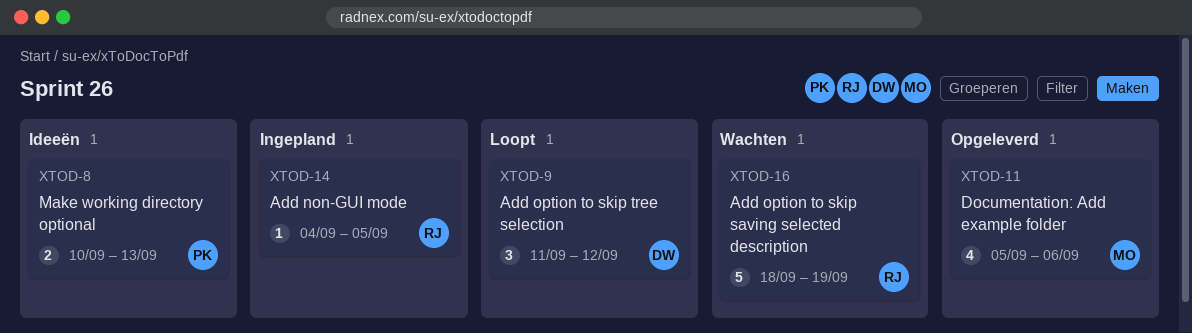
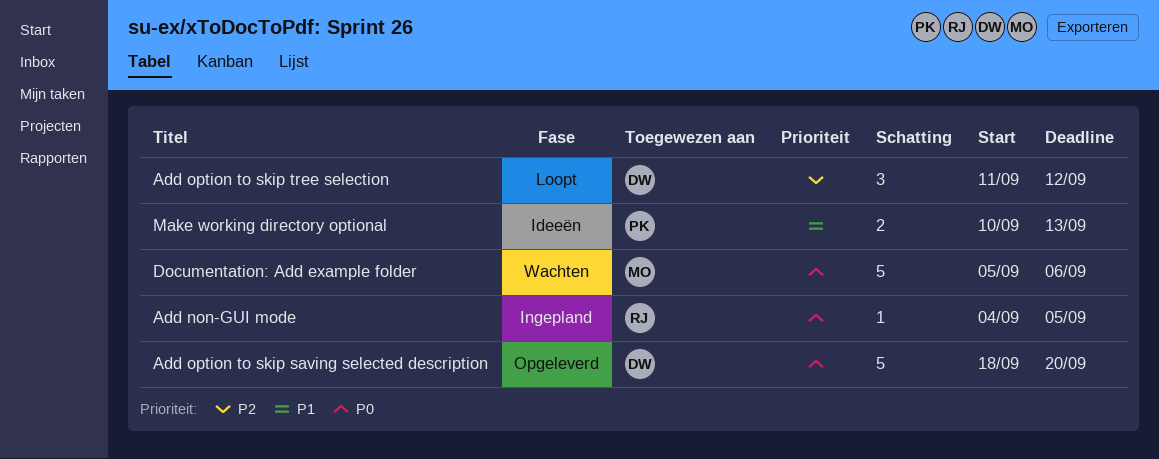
Add option to skip saving selected description, status: Wachten -> Opgeleverd
Add option to skip saving selected description, owner: RJ -> DW
Add option to skip saving selected description, due: Sep 19 -> Sep 20
Documentation: Add example folder, status: Opgeleverd -> Wachten
Documentation: Add example folder, estimate: 4 -> 5

